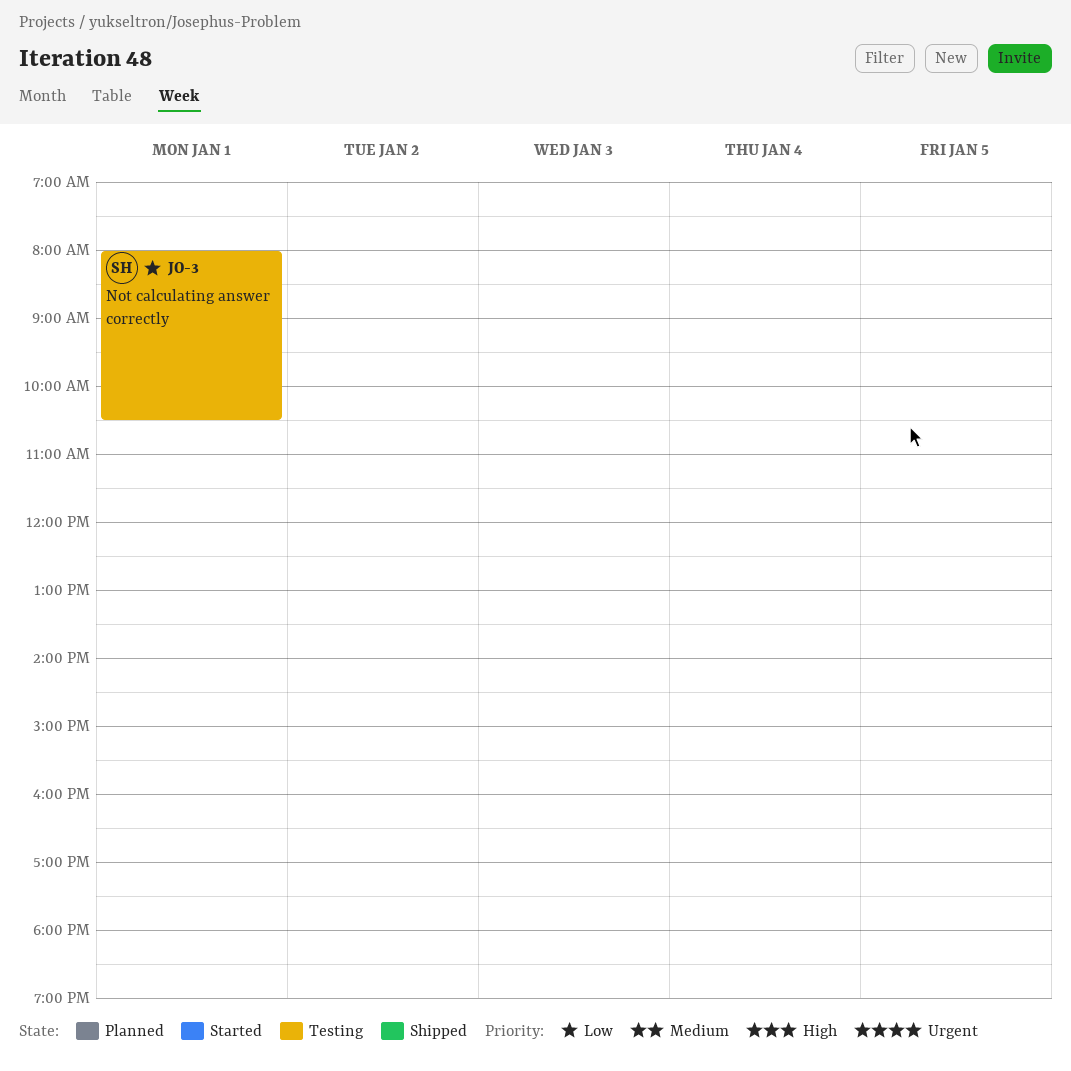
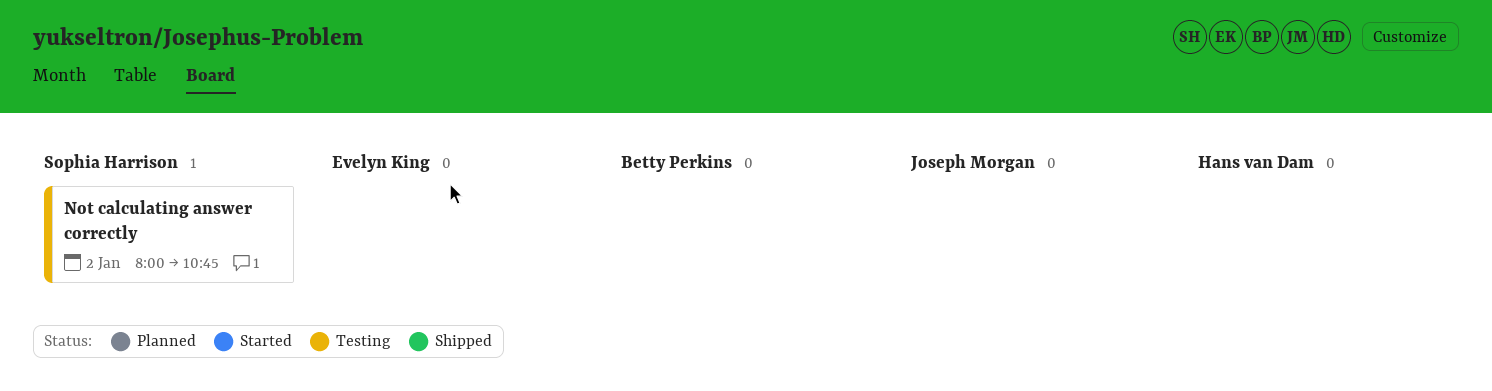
Not calculating answer correctly, day: Jan 1 -> Jan 2
Not calculating answer correctly, ends: 10:30 -> 10:45

